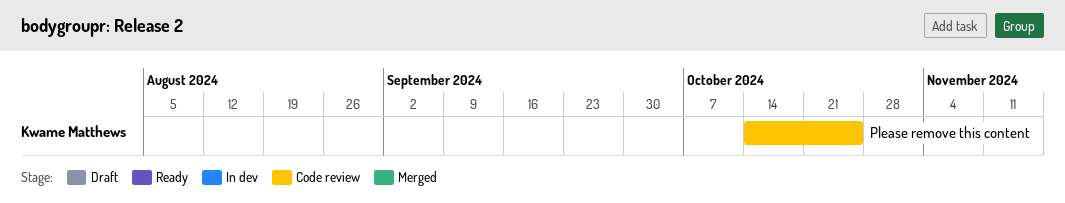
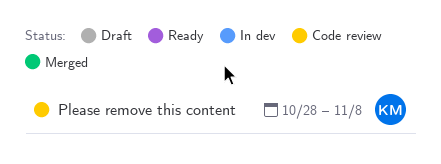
Please remove this content, start: Oct 14 -> Oct 28
Please remove this content, due: Oct 25 -> Nov 8

